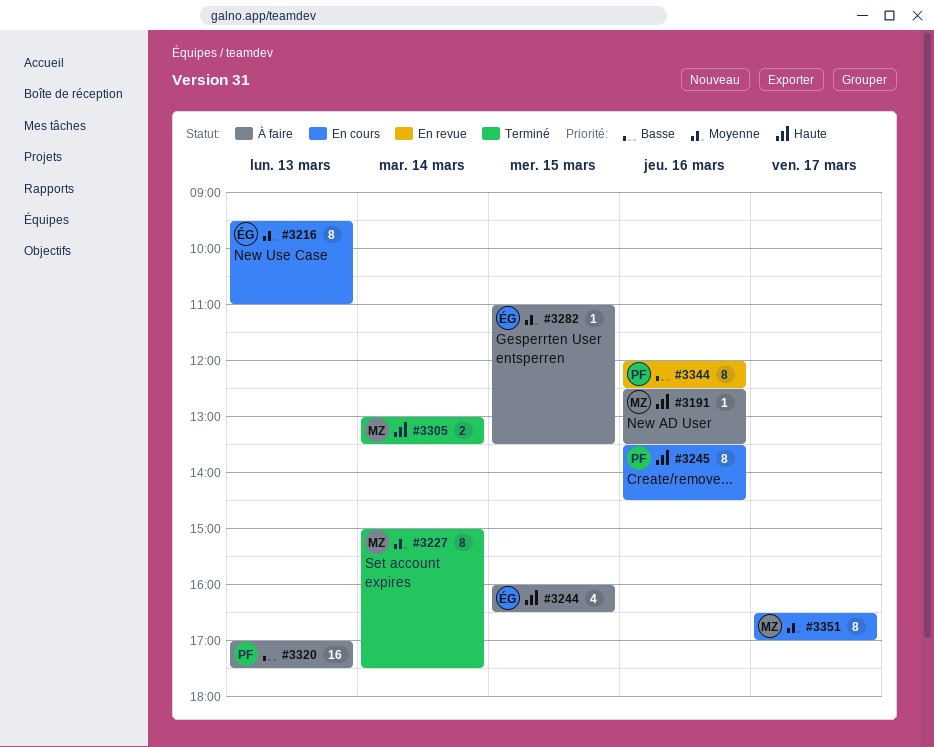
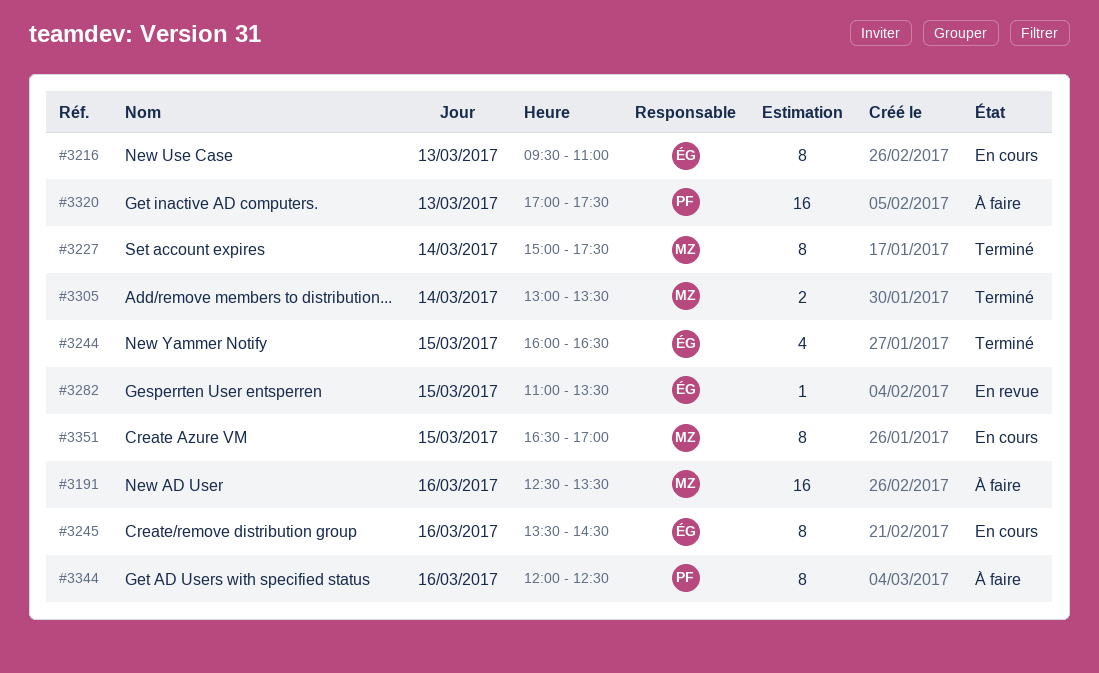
#3191, estimate: 1 -> 16
#3244, status: À faire -> Terminé
#3245, owner: PF -> ÉG
#3282, status: À faire -> En revue
#3344, status: En revue -> À faire
#3351, day: Mar 17 -> Mar 15

